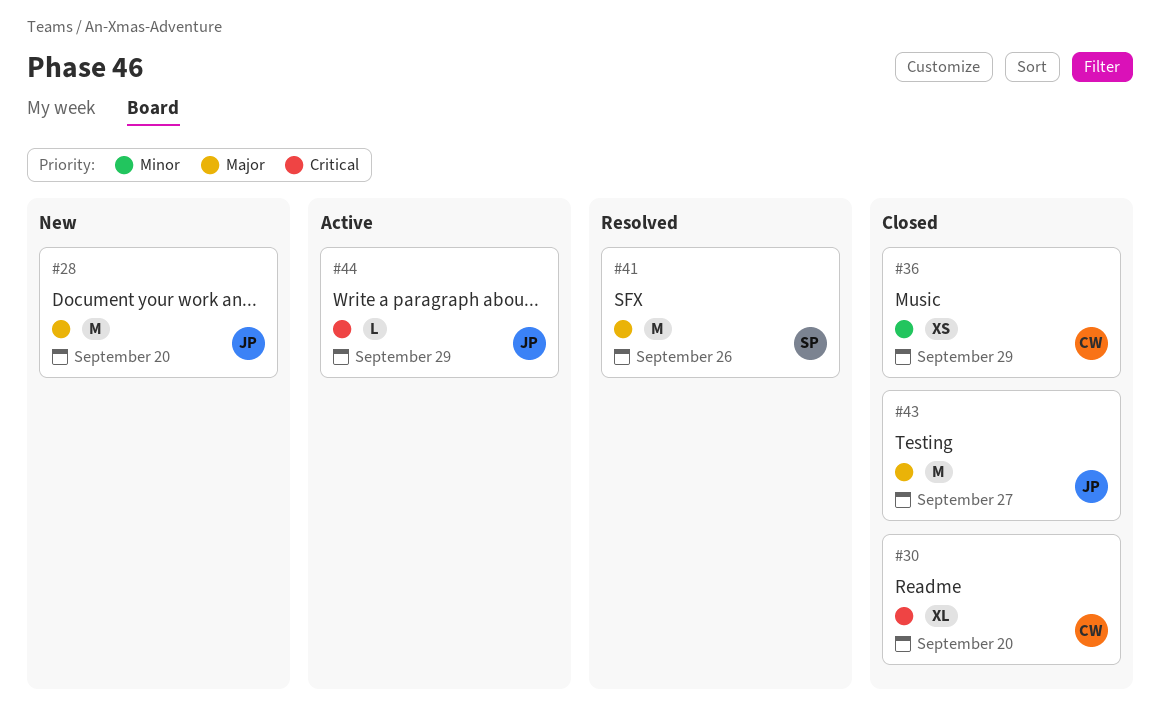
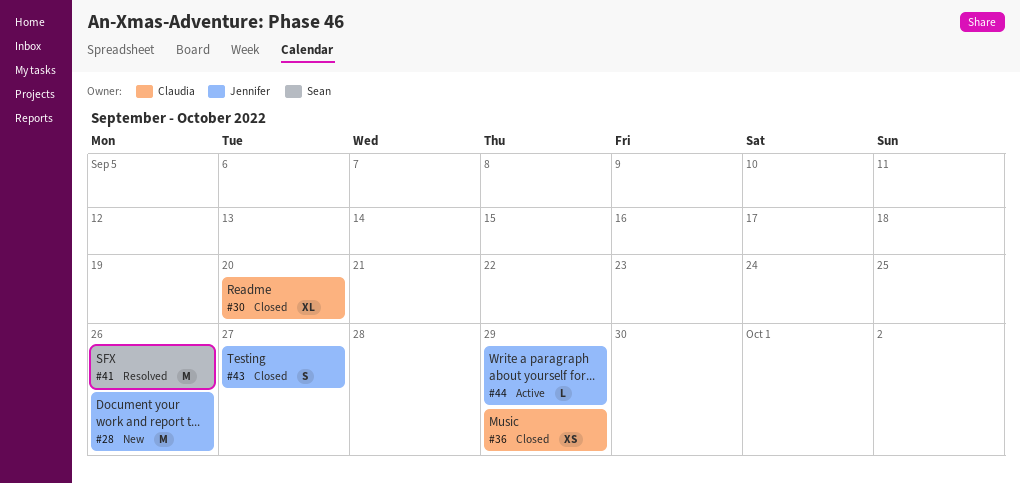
#28, due: Sep 20 -> Sep 26
#43, estimate: M -> S

